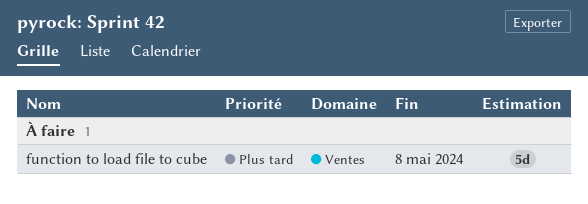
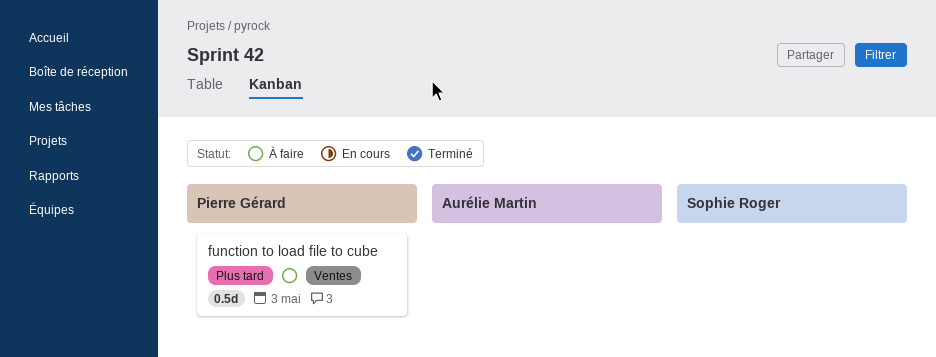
function to load file to cube, estimate: 5d -> 0.5d
function to load file to cube, due: May 8 -> May 3

